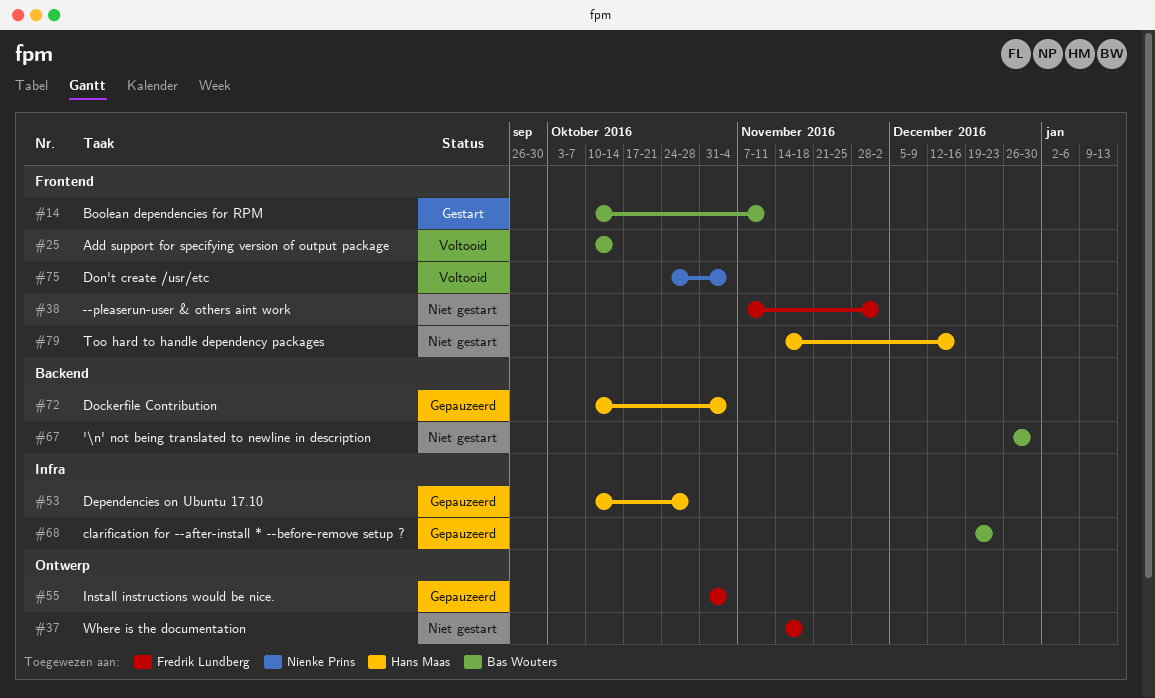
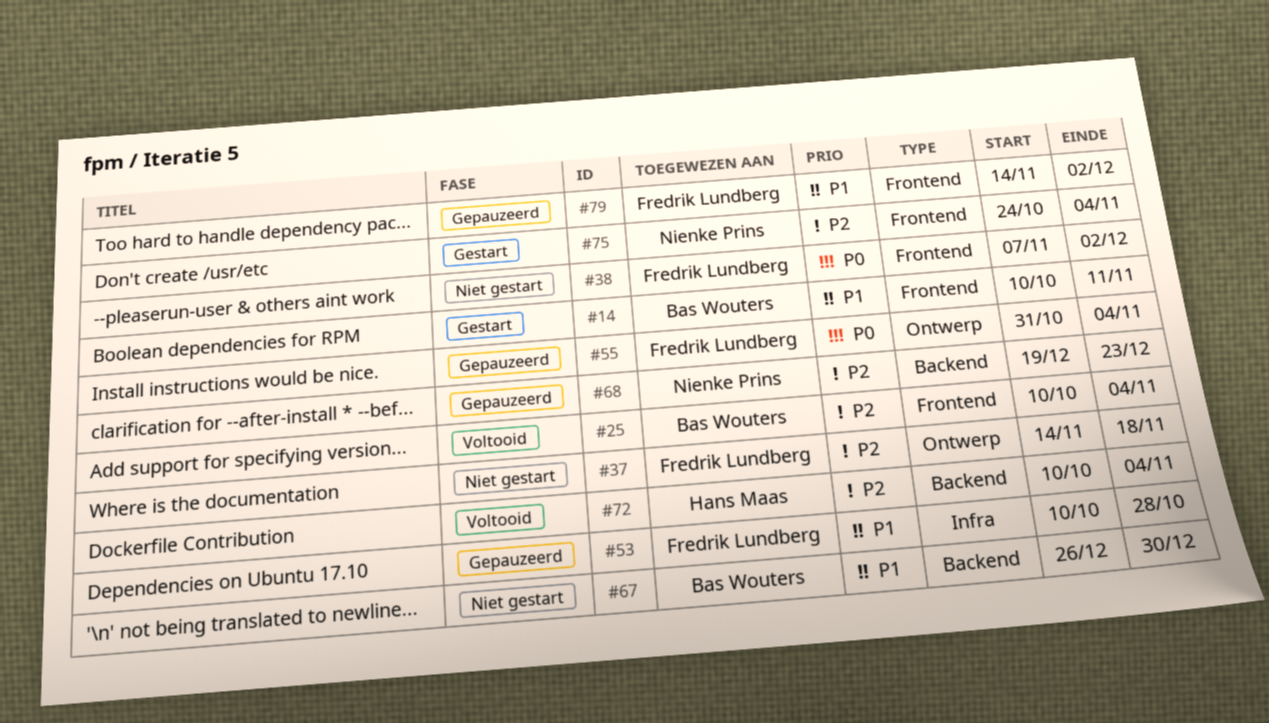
#25, due: Oct 14 -> Nov 4
#53, owner: Hans Maas -> Fredrik Lundberg
#68, owner: Bas Wouters -> Nienke Prins
#68, label: Infra -> Backend
#72, status: Gepauzeerd -> Voltooid
#75, status: Voltooid -> Gestart
#79, status: Niet gestart -> Gepauzeerd
#79, owner: Hans Maas -> Fredrik Lundberg
#79, due: Dec 16 -> Dec 2

